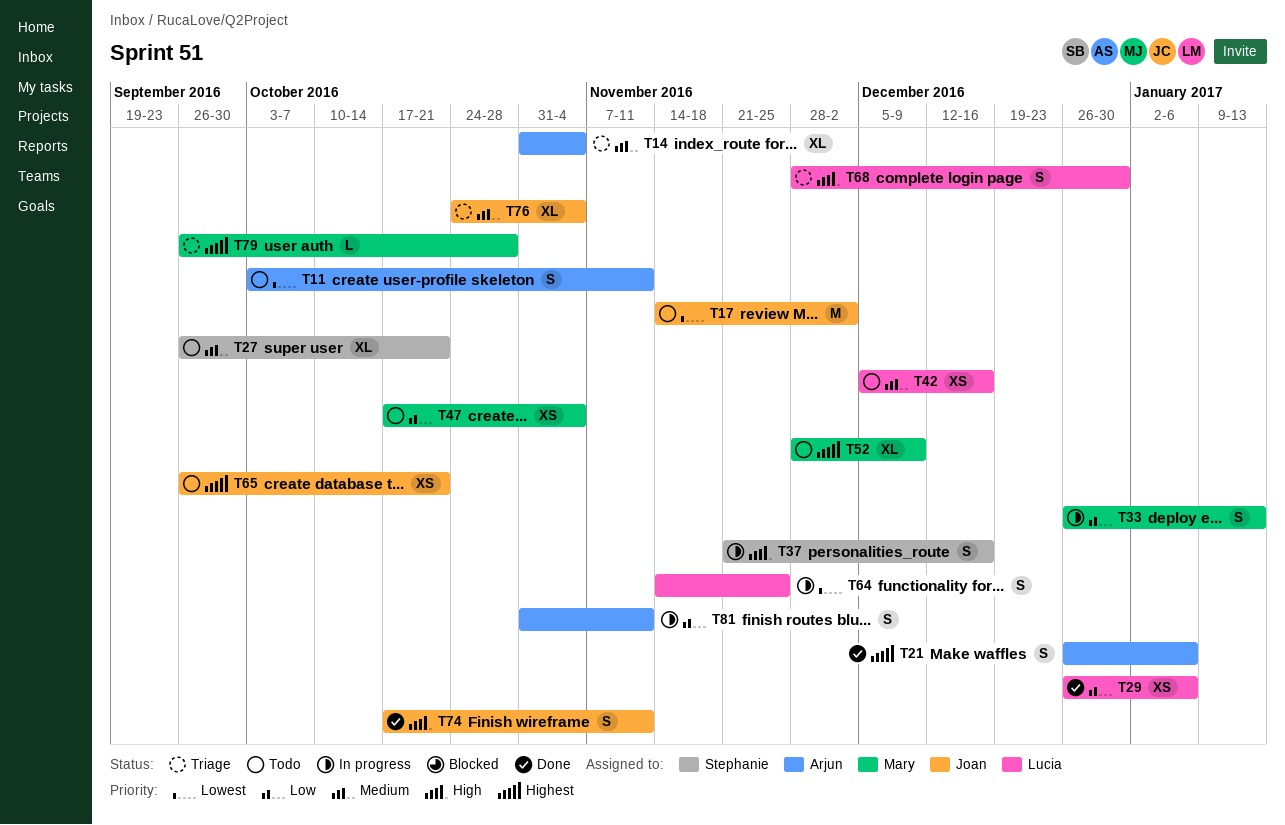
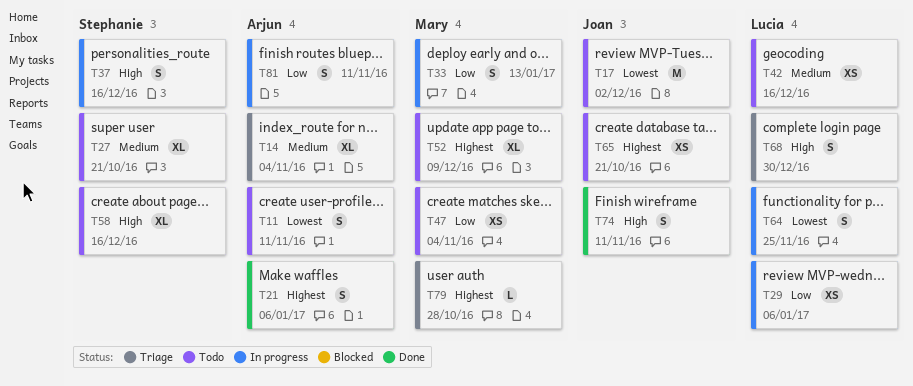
T29, status: Done -> In progress
T58: none -> present
T76: present -> none

